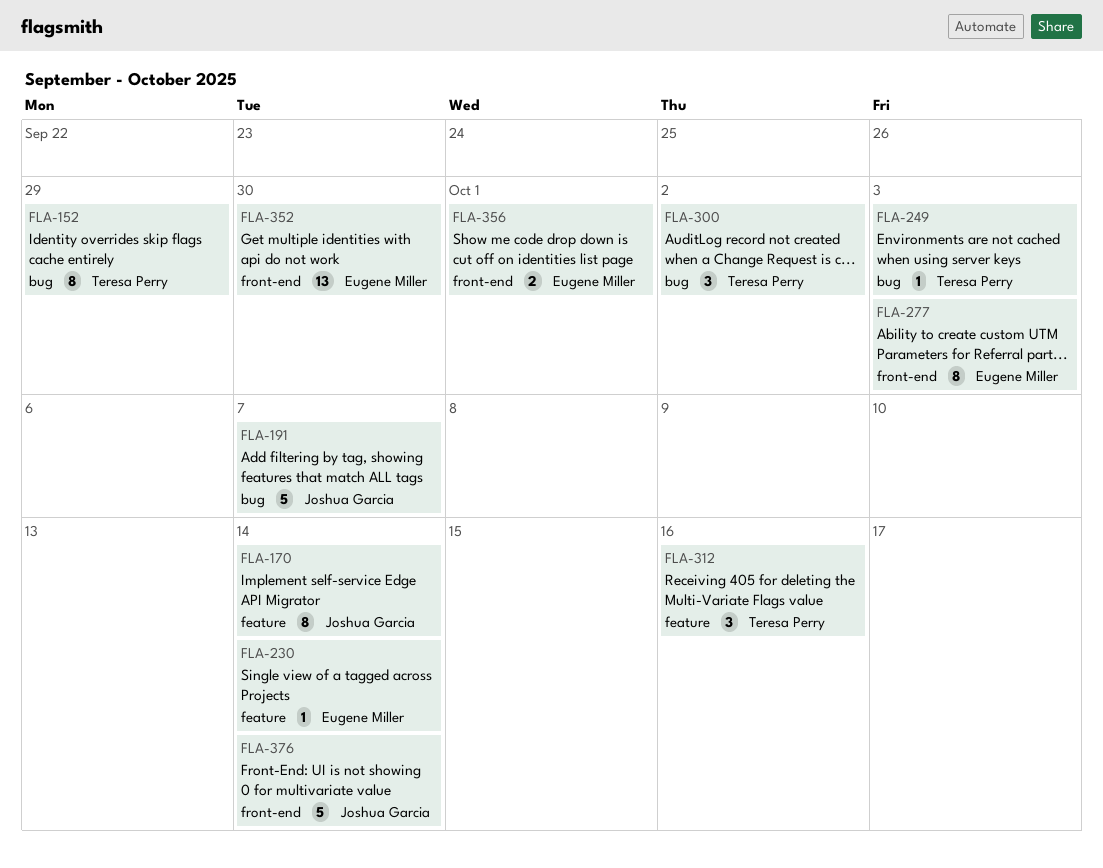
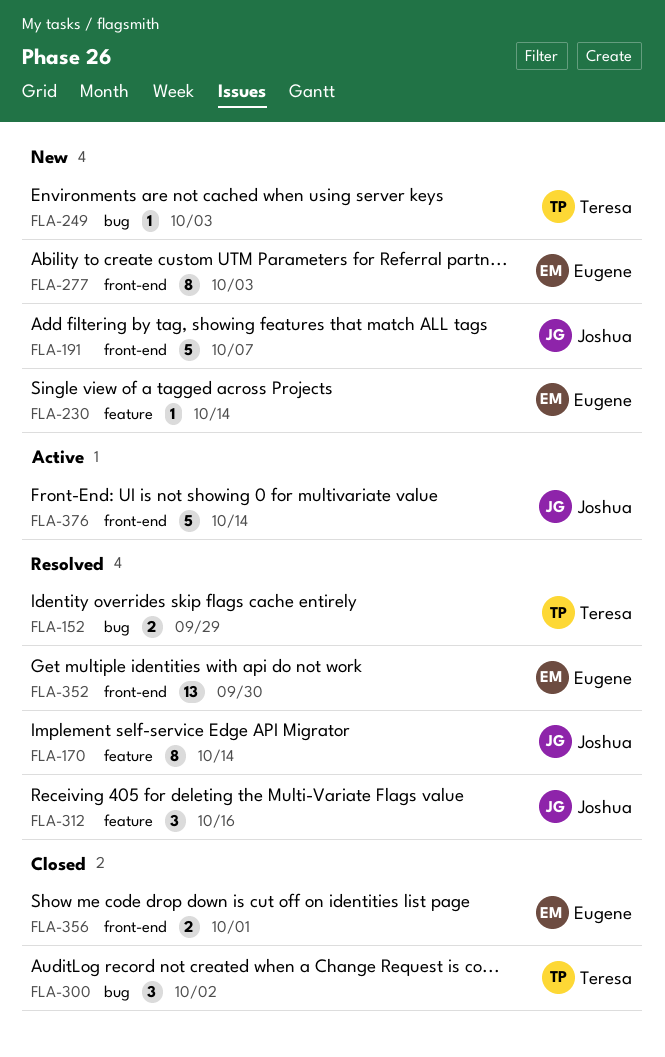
FLA-152, estimate: 8 -> 2
FLA-191, label: bug -> front-end
FLA-312, owner: Teresa Perry -> Joshua Garcia

